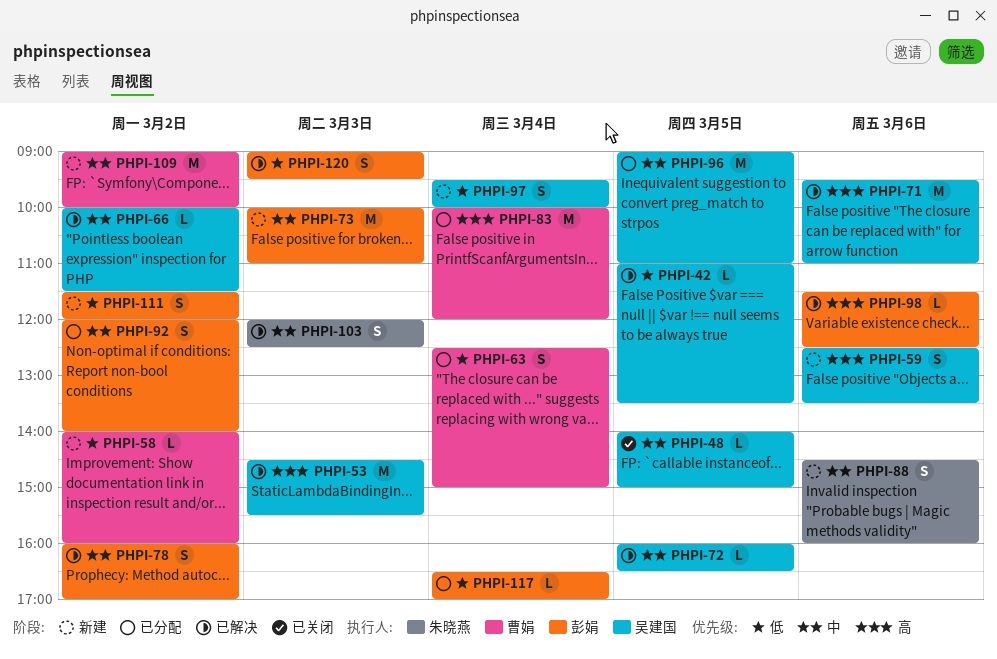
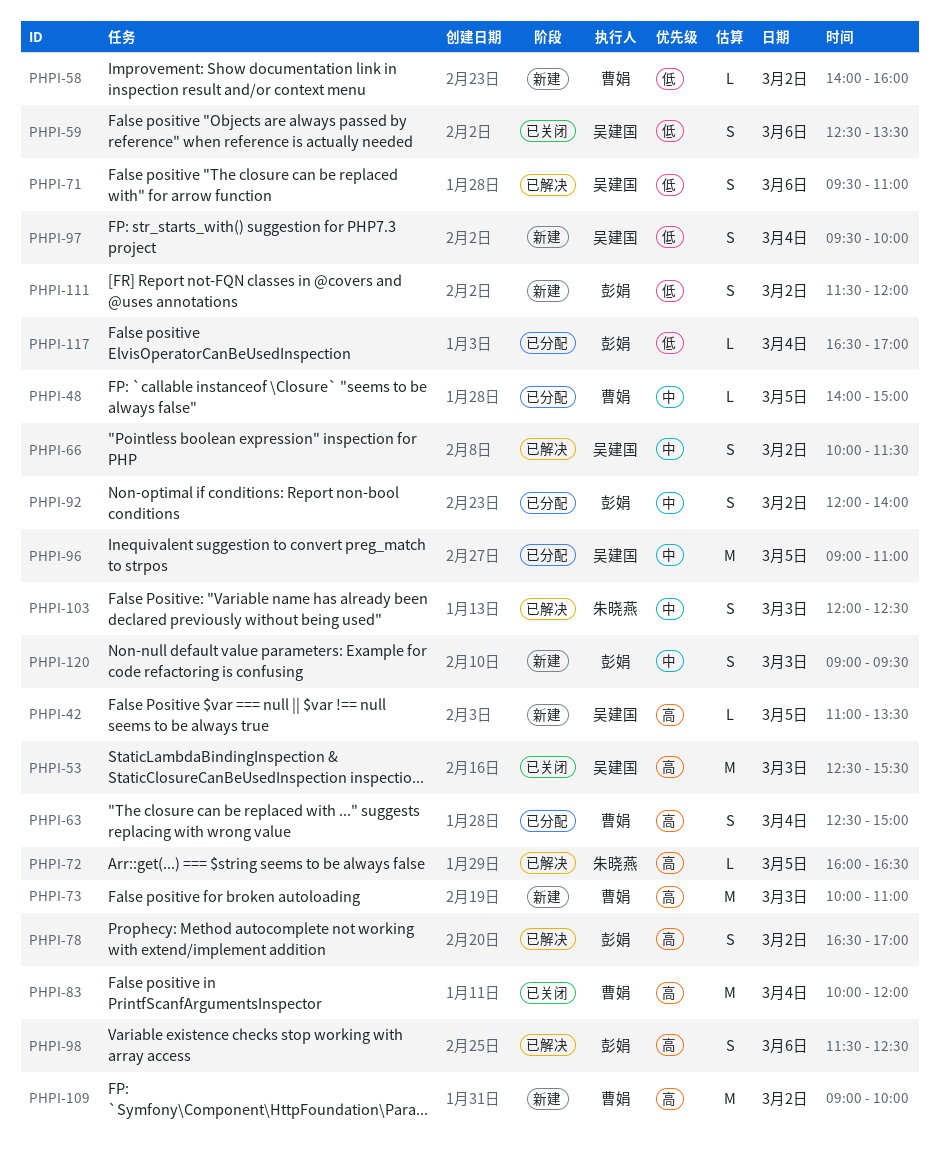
PHPI-42, status: 已解决 -> 新建
PHPI-42, priority: 低 -> 高
PHPI-48, status: 已关闭 -> 已分配
PHPI-48, owner: 吴建国 -> 曹娟
PHPI-53, status: 已解决 -> 已关闭
PHPI-53, begins: 14:30 -> 12:30
PHPI-59, status: 新建 -> 已关闭
PHPI-59, priority: 高 -> 低
PHPI-63, priority: 低 -> 高
PHPI-66, estimate: L -> S
PHPI-71, priority: 高 -> 低
PHPI-71, estimate: M -> S
PHPI-72, owner: 吴建国 -> 朱晓燕
PHPI-72, priority: 中 -> 高
PHPI-73, owner: 彭娟 -> 曹娟
PHPI-73, priority: 中 -> 高
PHPI-78, priority: 中 -> 高
PHPI-78, begins: 16:00 -> 16:30
PHPI-83, status: 已分配 -> 已关闭
PHPI-88: present -> none
PHPI-98, estimate: L -> S
PHPI-109, priority: 中 -> 高
PHPI-120, status: 已解决 -> 新建
PHPI-120, priority: 低 -> 中

